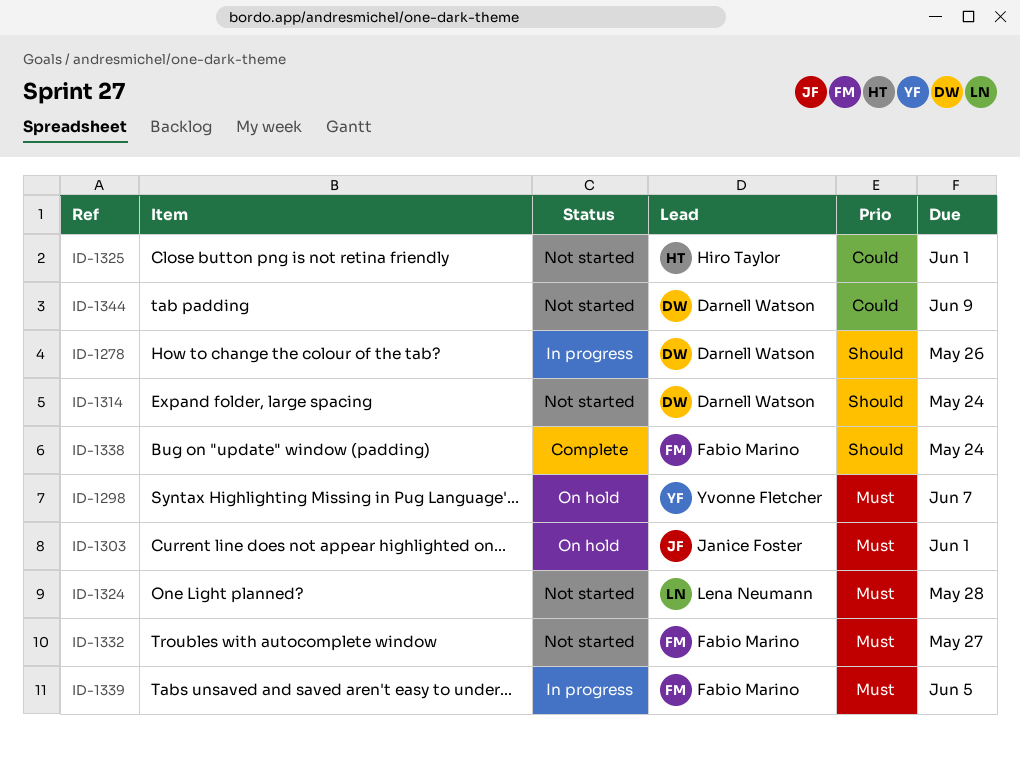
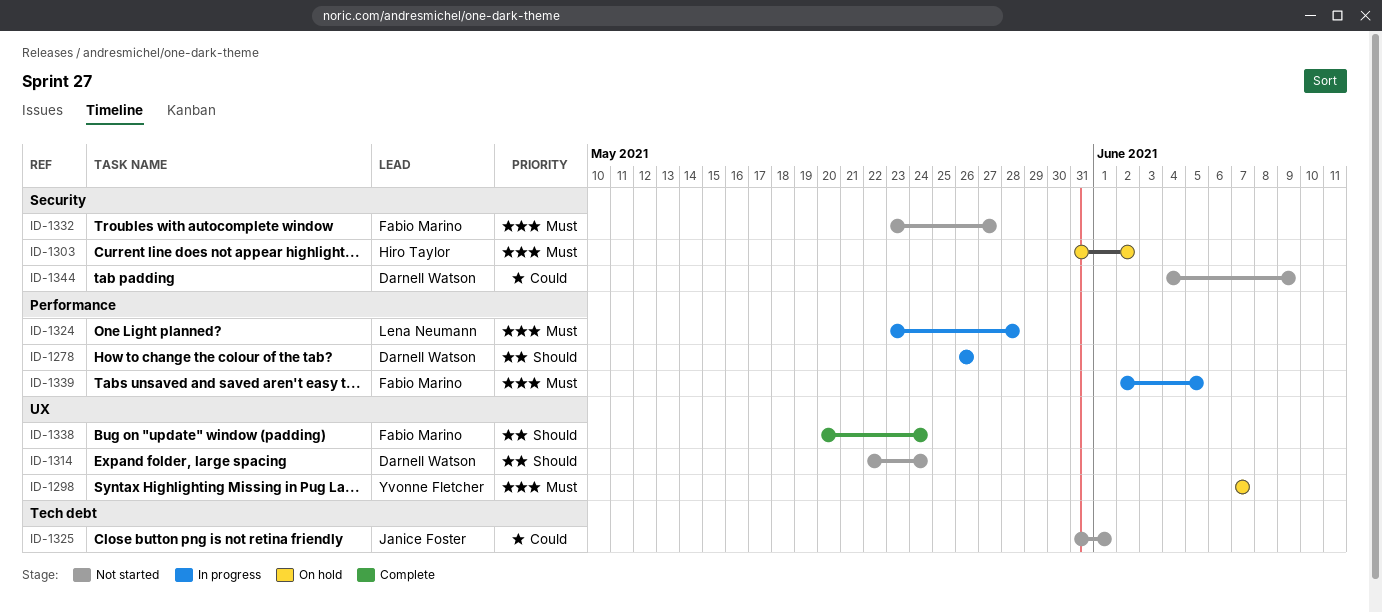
ID-1303, owner: Janice Foster -> Hiro Taylor
ID-1303, due: Jun 1 -> Jun 2
ID-1324, status: Not started -> In progress
ID-1325, owner: Hiro Taylor -> Janice Foster

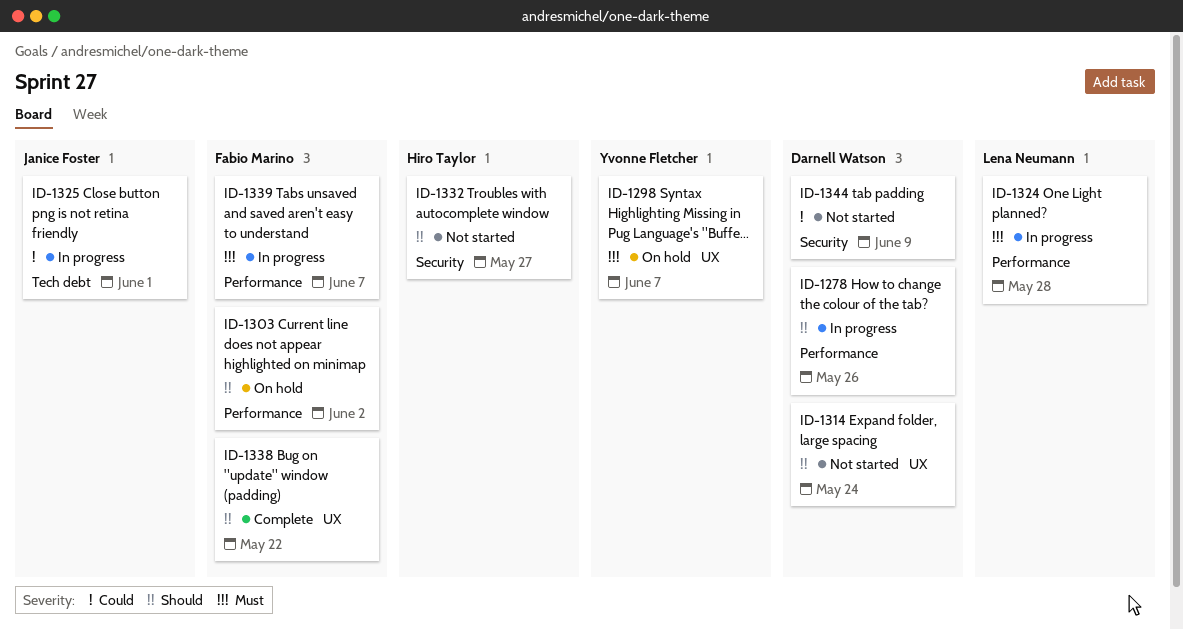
ID-1303, owner: Hiro Taylor -> Fabio Marino
ID-1303, priority: Must -> Should
ID-1303, label: Security -> Performance
ID-1325, status: Not started -> In progress
ID-1332, owner: Fabio Marino -> Hiro Taylor
ID-1332, priority: Must -> Should
ID-1338, due: May 24 -> May 22
ID-1339, due: Jun 5 -> Jun 7

